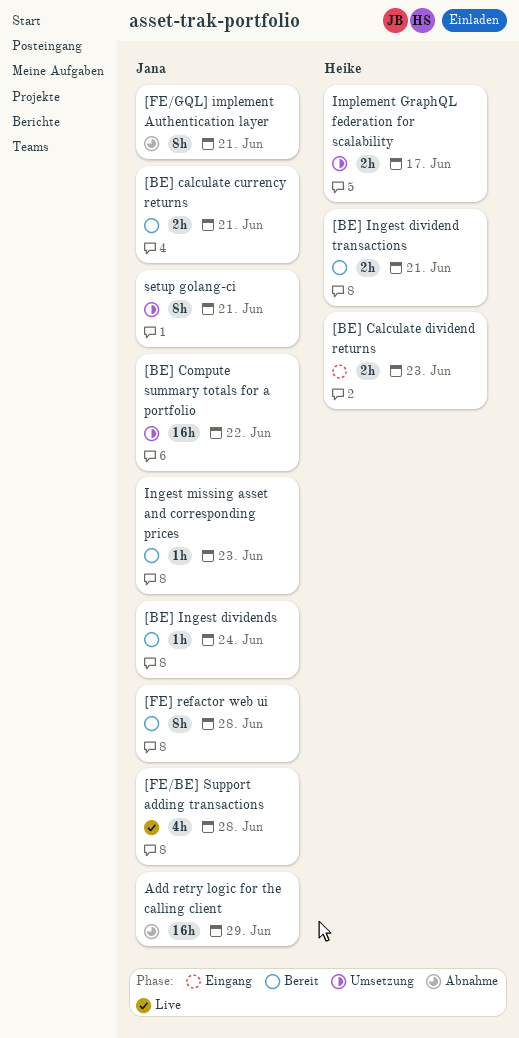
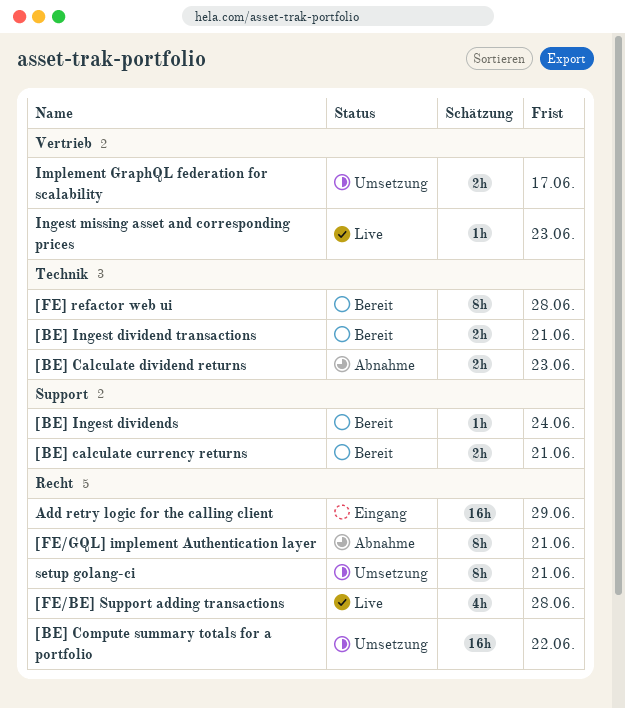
[BE] Calculate dividend returns, status: Eingang -> Abnahme
Add retry logic for the calling client, status: Abnahme -> Eingang
Ingest missing asset and corresponding prices, status: Bereit -> Live

